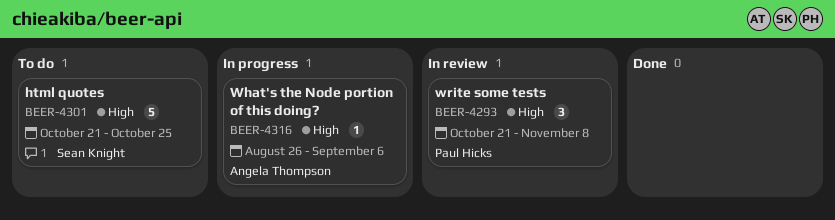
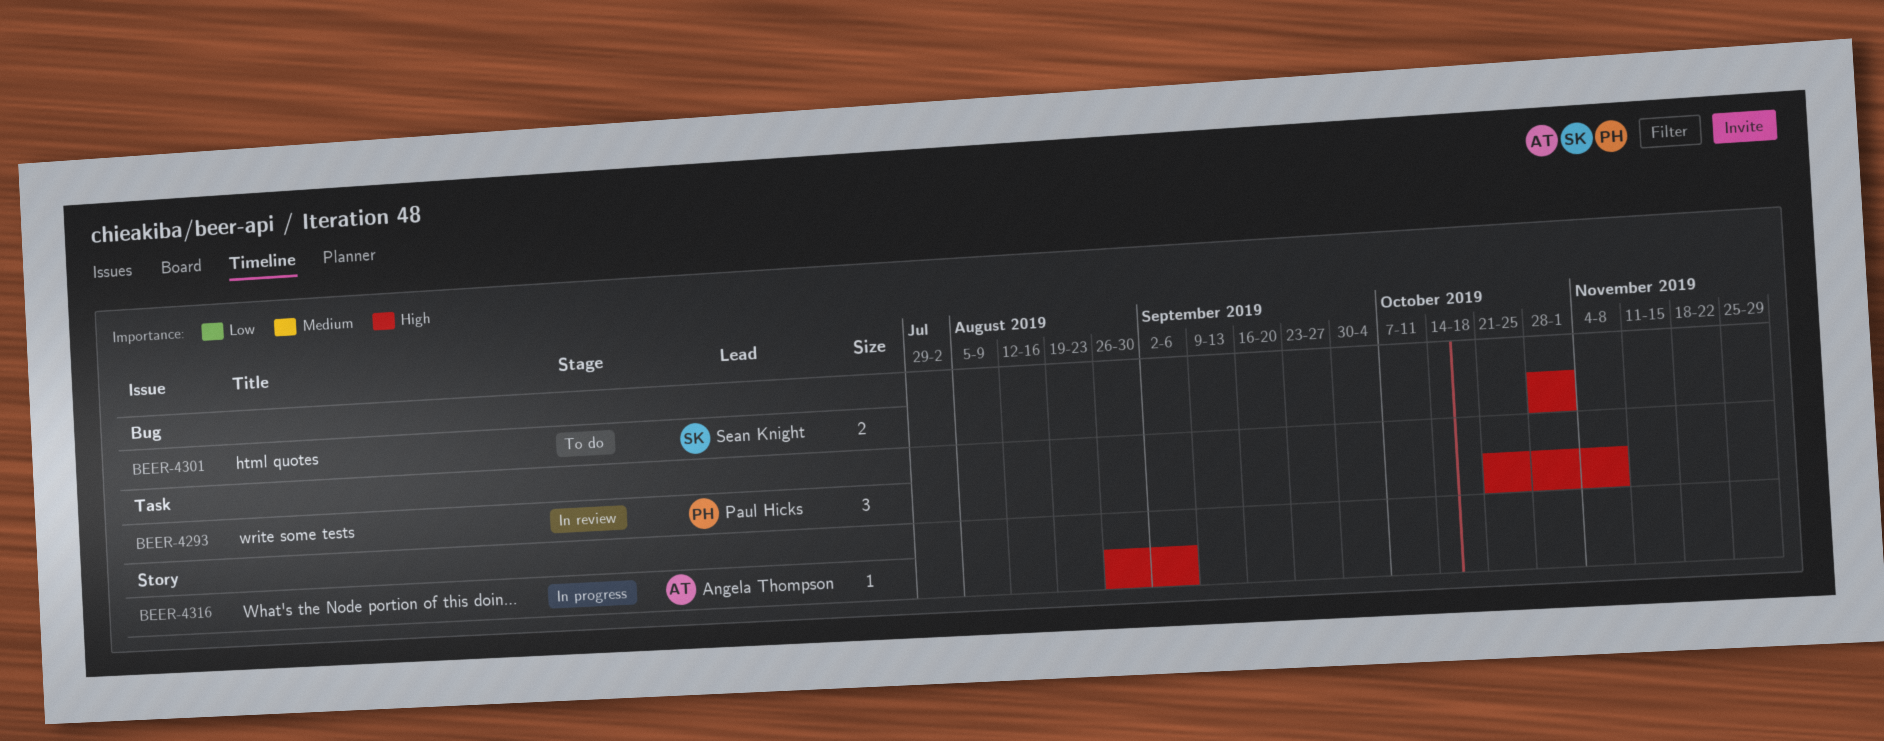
BEER-4301, estimate: 5 -> 2
BEER-4301, start: Oct 21 -> Oct 28
BEER-4301, due: Oct 25 -> Nov 1

